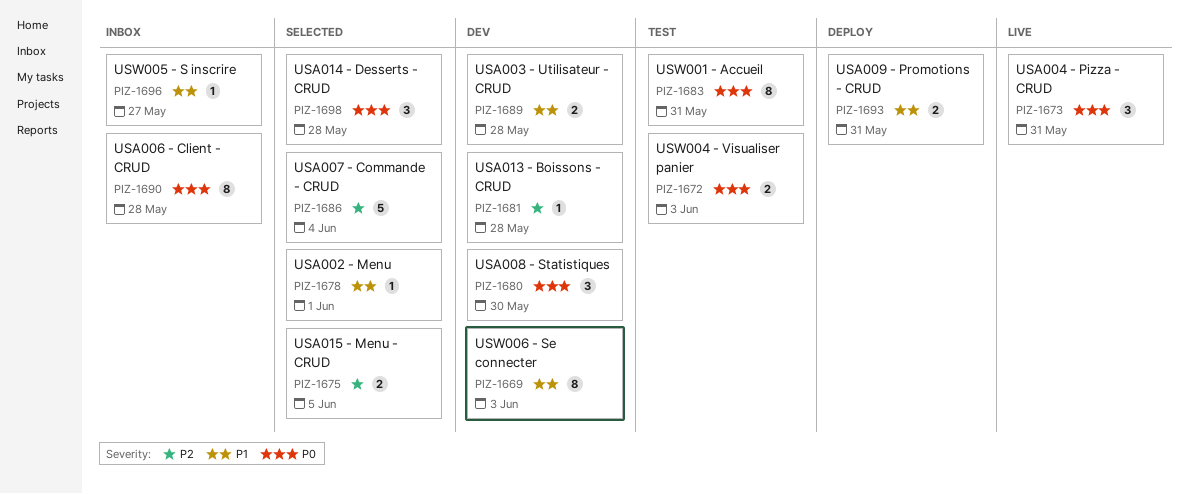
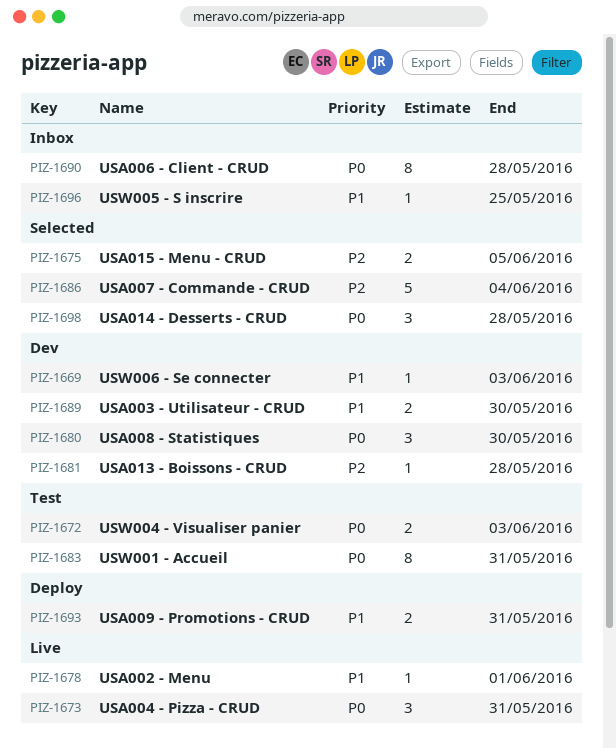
PIZ-1669, estimate: 8 -> 1
PIZ-1678, status: Selected -> Live
PIZ-1689, due: May 28 -> May 30
PIZ-1696, due: May 27 -> May 25

